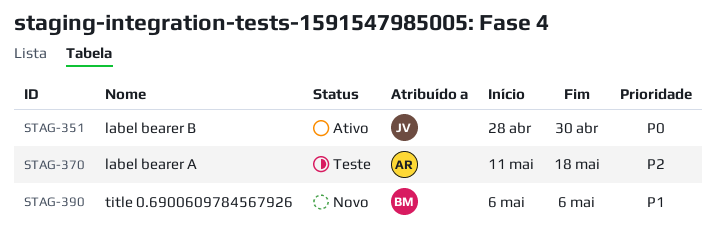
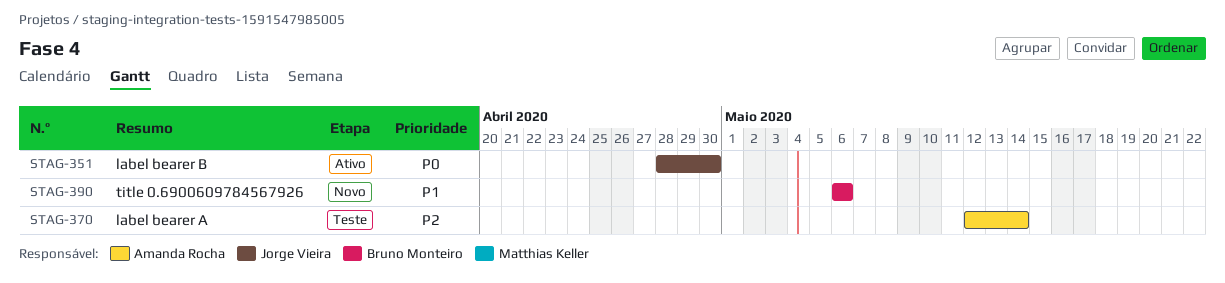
STAG-370, start: May 11 -> May 12
STAG-370, due: May 18 -> May 14

